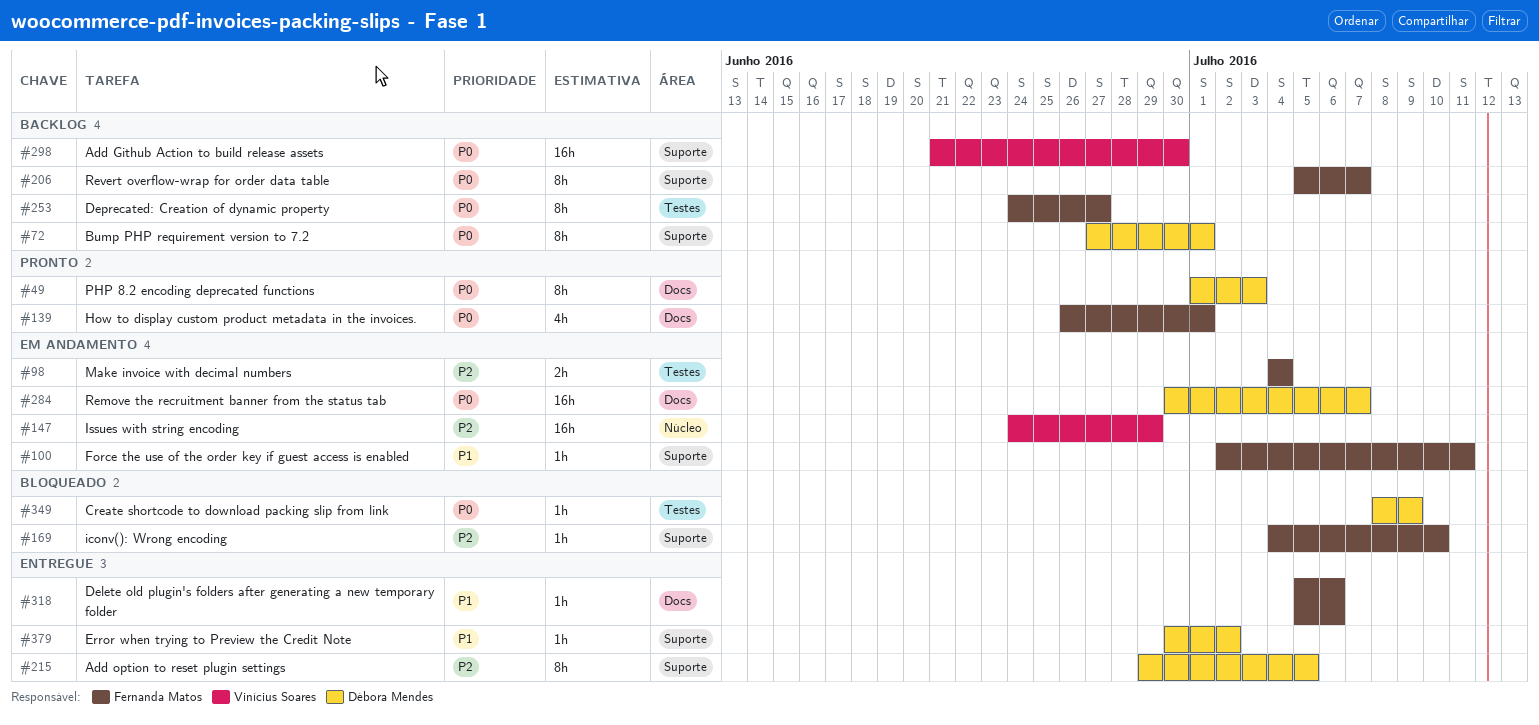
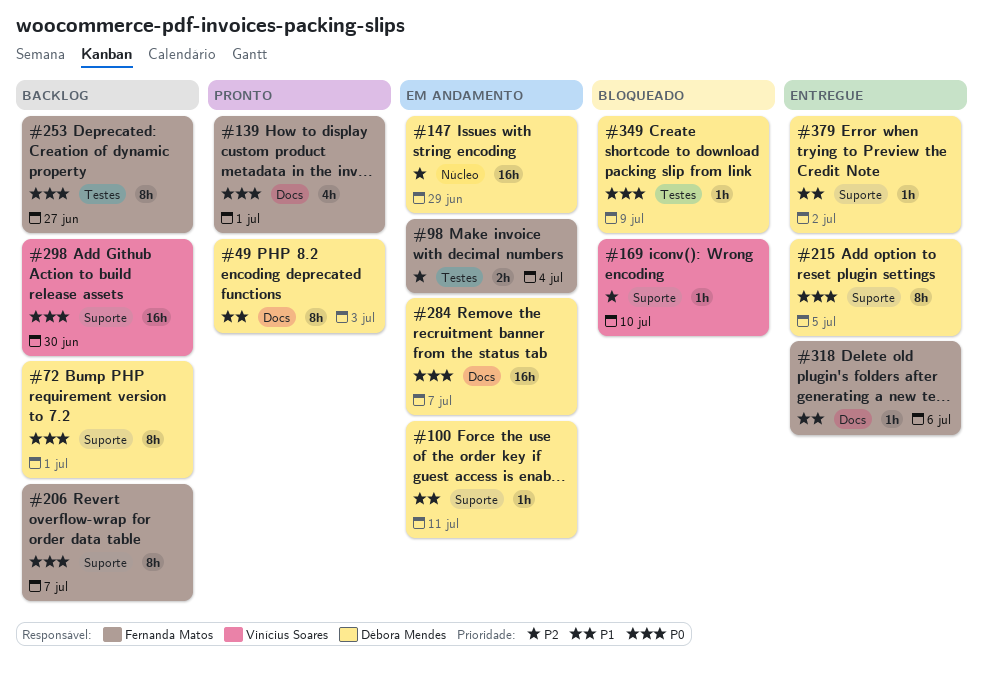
#49, priority: P0 -> P1
#100, owner: Fernanda Matos -> Débora Mendes
#147, owner: Vinícius Soares -> Débora Mendes
#169, owner: Fernanda Matos -> Vinícius Soares
#215, priority: P2 -> P0

